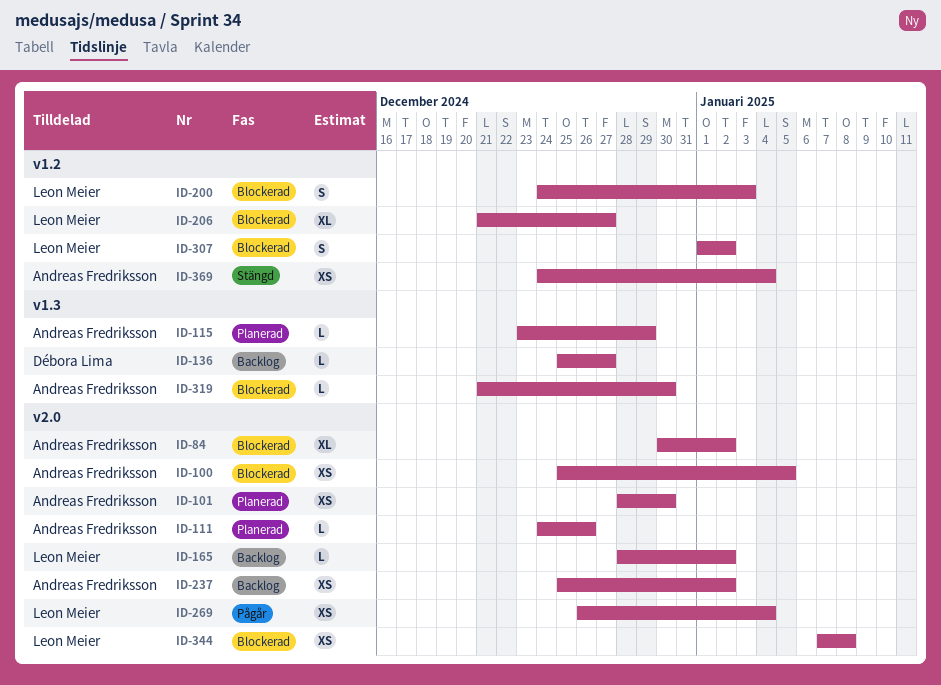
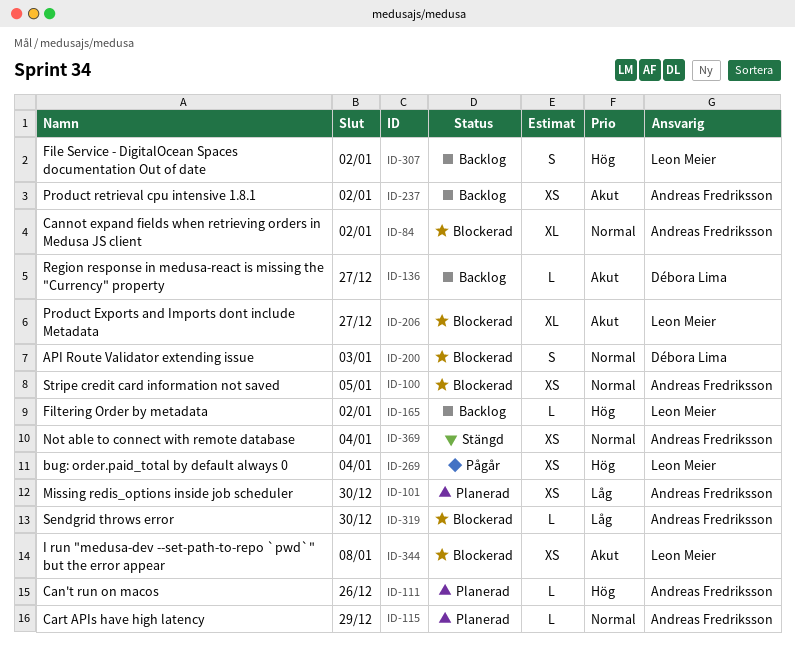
ID-200, owner: Leon Meier -> Débora Lima
ID-307, status: Blockerad -> Backlog

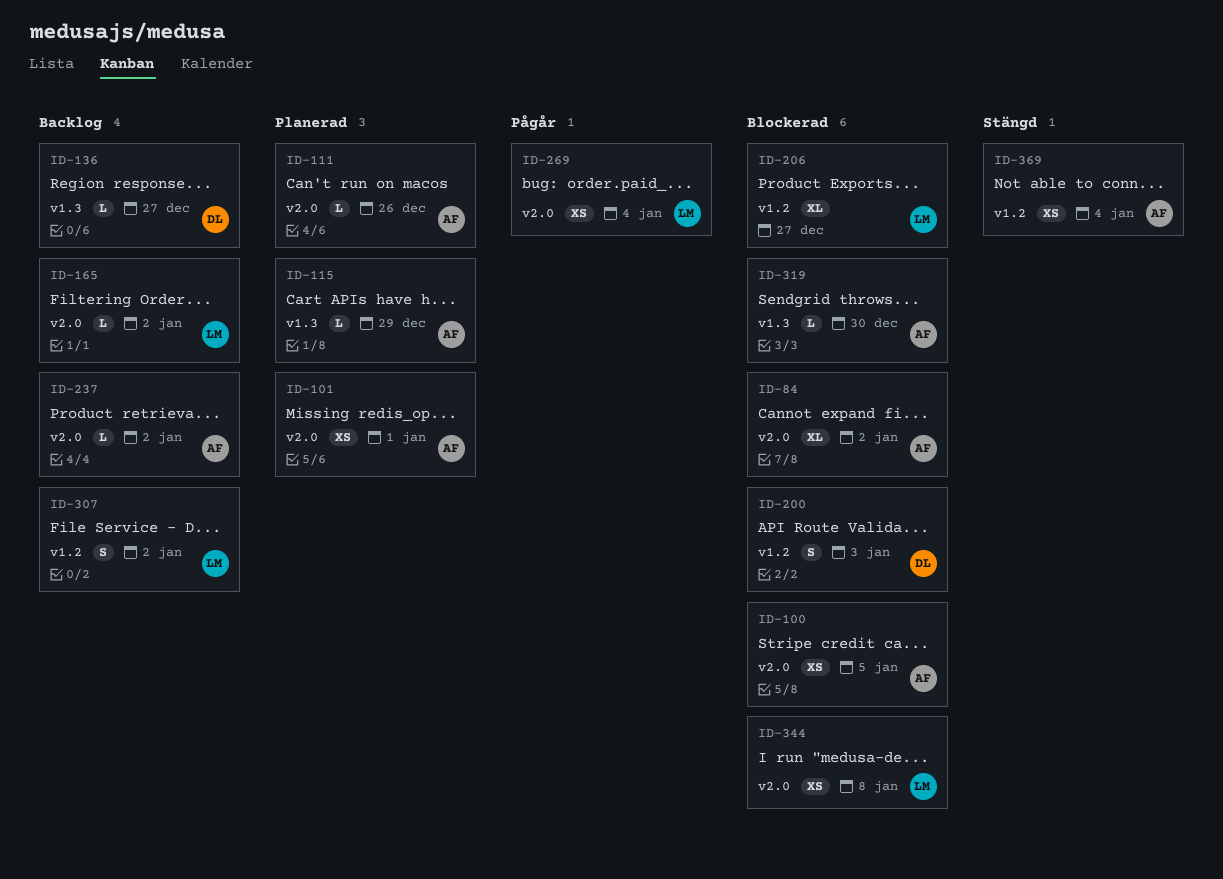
ID-101, due: Dec 30 -> Jan 1
ID-237, estimate: XS -> L

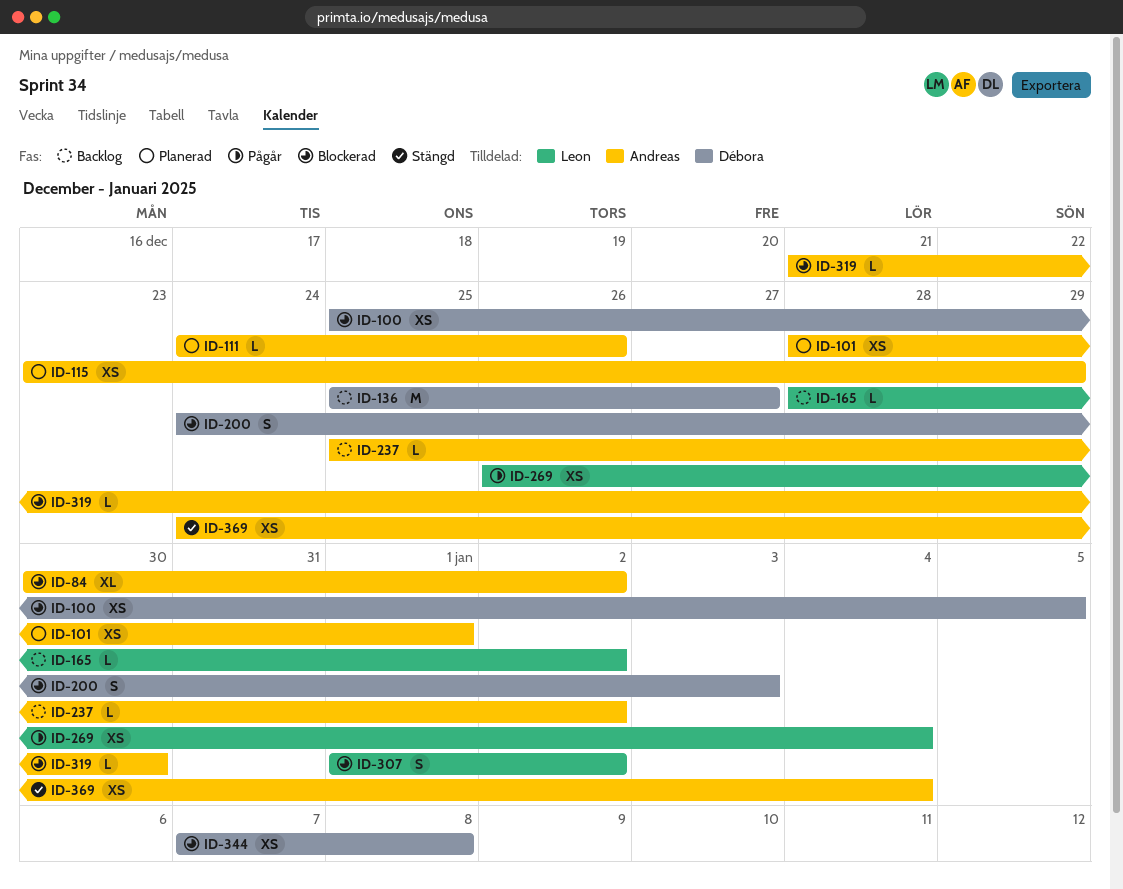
ID-100, owner: Andreas -> Débora
ID-115, estimate: L -> XS
ID-136, estimate: L -> M
ID-206: present -> none
ID-307, status: Backlog -> Blockerad
ID-344, owner: Leon -> Débora

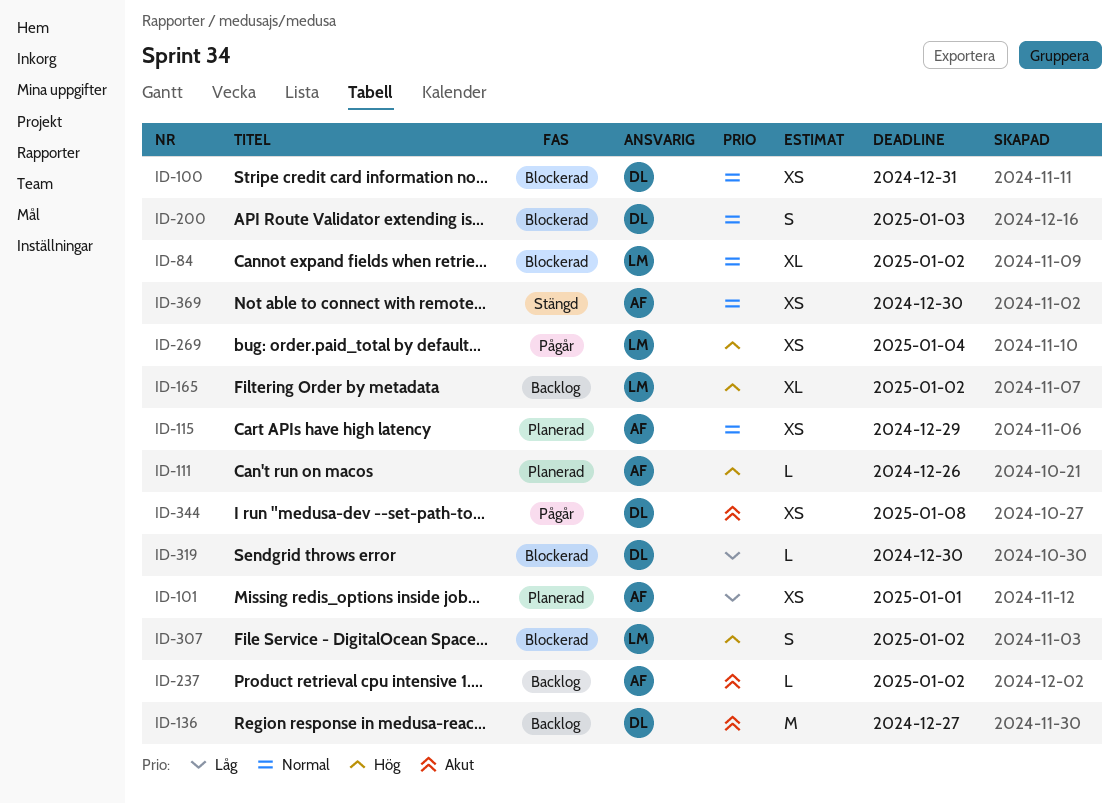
ID-84, owner: Andreas -> Leon
ID-100, due: Jan 5 -> Dec 31
ID-165, estimate: L -> XL
ID-319, owner: Andreas -> Débora
ID-344, status: Blockerad -> Pågår
ID-369, due: Jan 4 -> Dec 30

